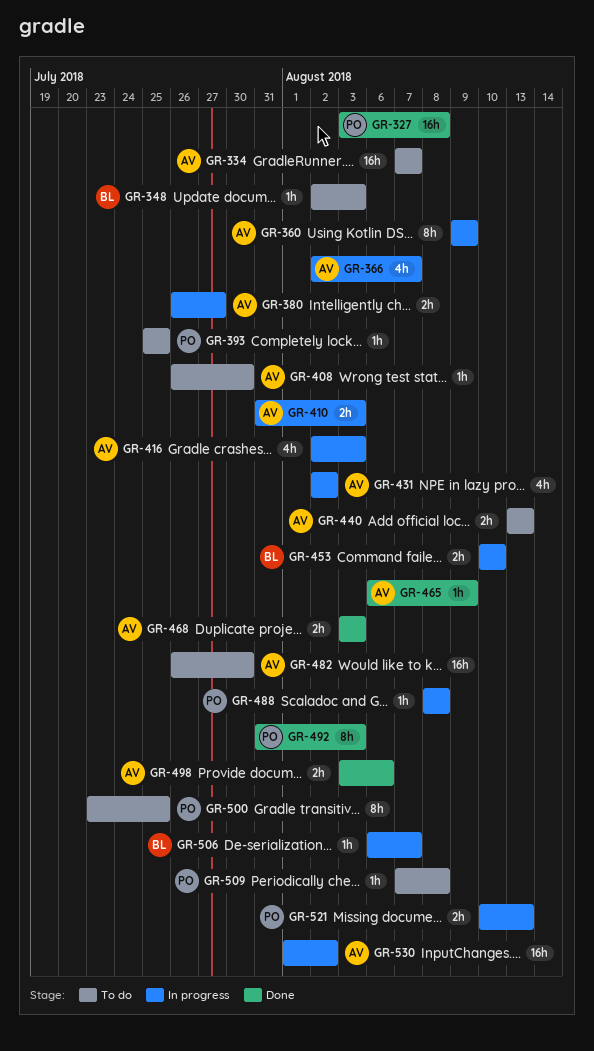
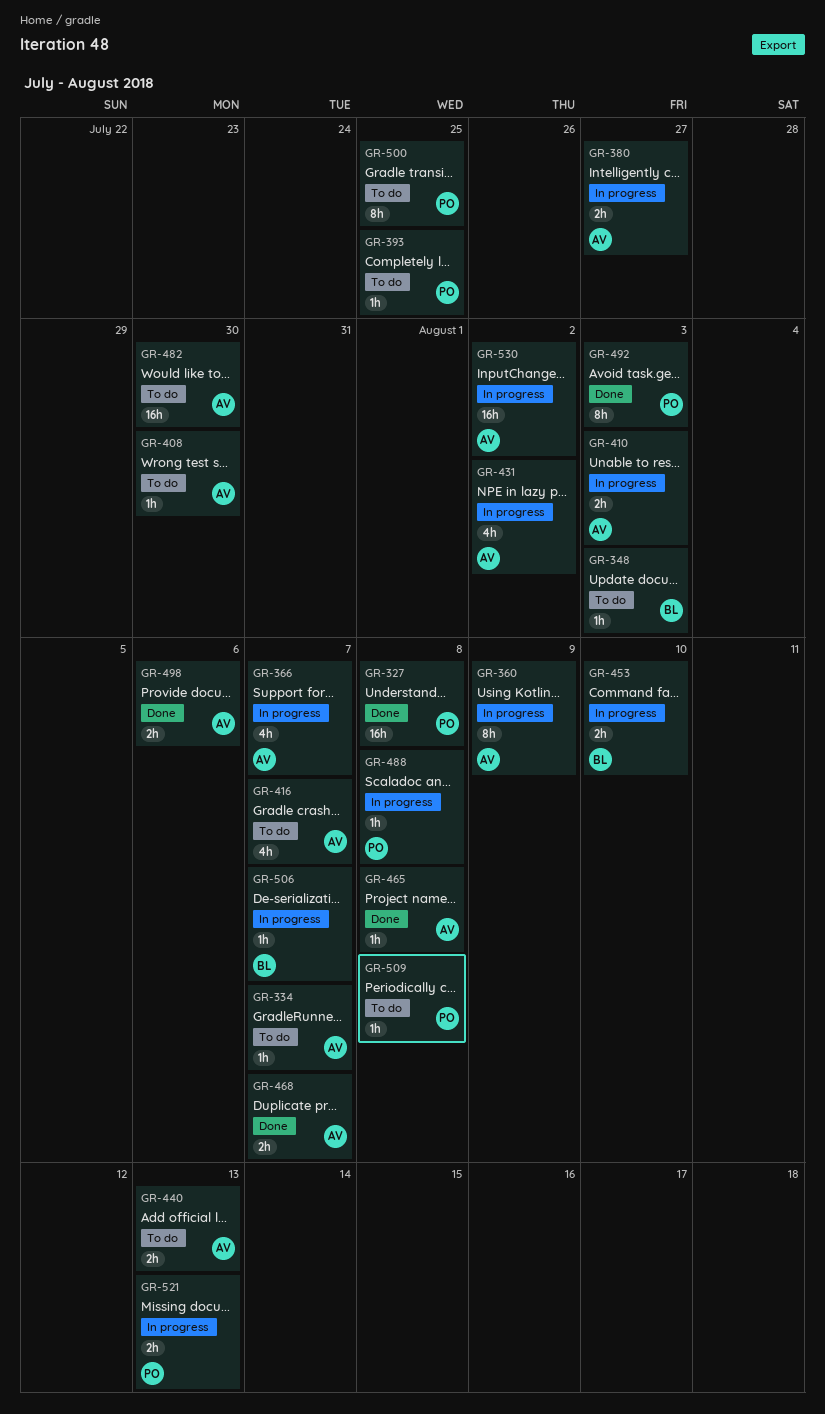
GR-334, estimate: 16h -> 1h
GR-416, status: In progress -> To do
GR-416, due: Aug 3 -> Aug 7
GR-465, due: Aug 9 -> Aug 8
GR-468, due: Aug 3 -> Aug 7

